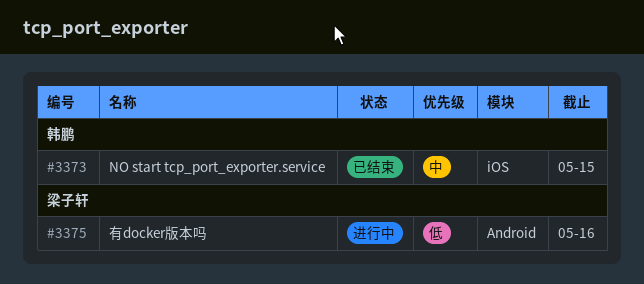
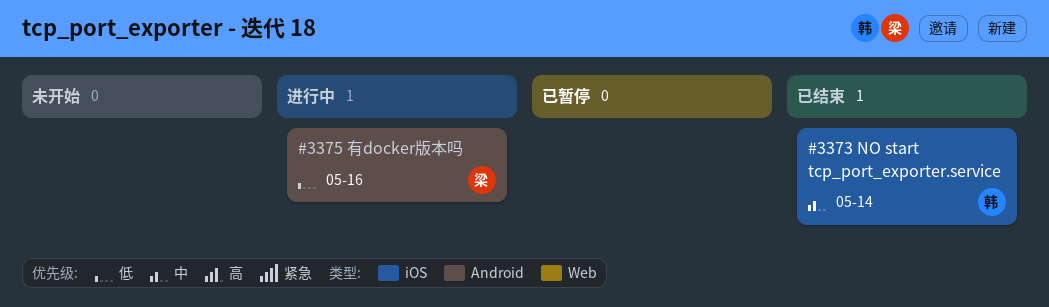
#3373, due: May 15 -> May 14

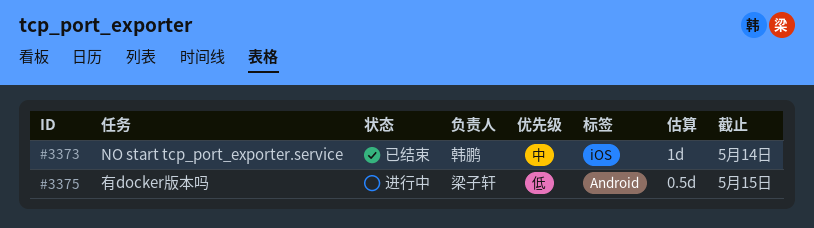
#3375, due: May 16 -> May 15

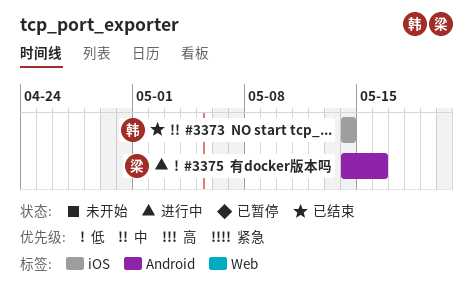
#3375, due: May 15 -> May 16

